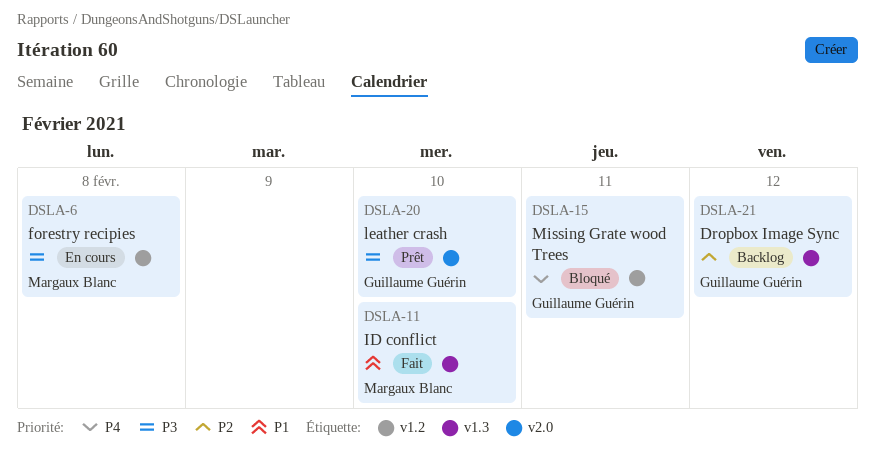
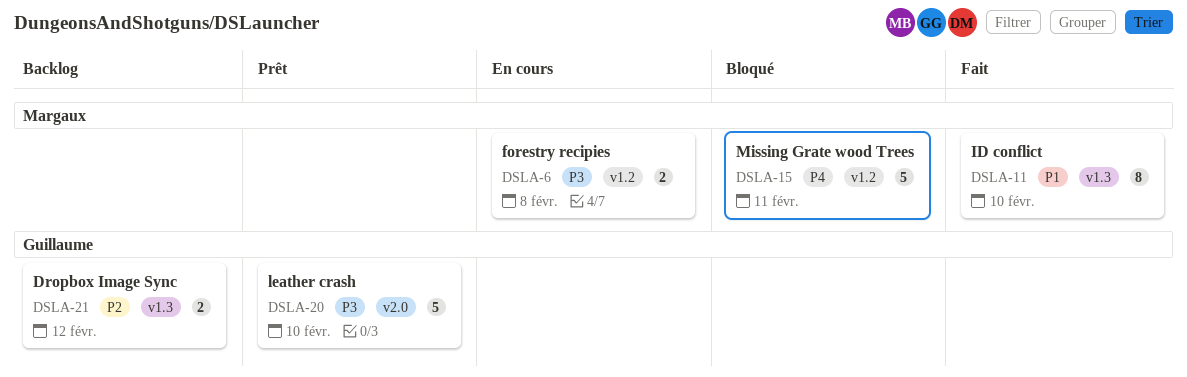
DSLA-15, owner: Guillaume Guérin -> Margaux Blanc

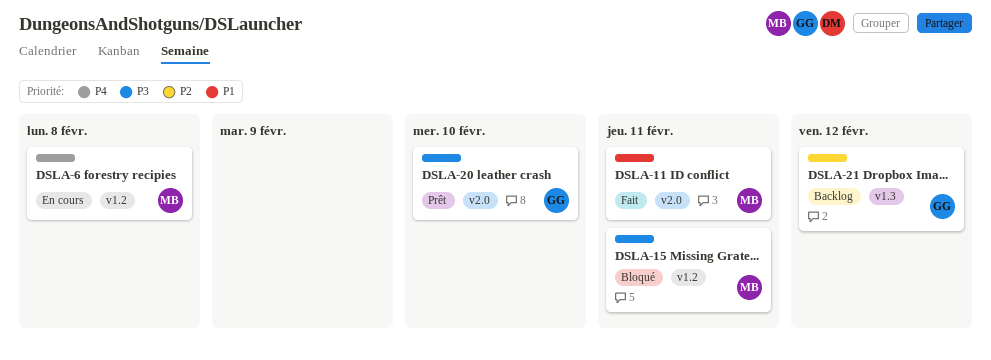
DSLA-6, priority: P3 -> P4
DSLA-11, label: v1.3 -> v2.0
DSLA-11, due: Feb 10 -> Feb 11
DSLA-15, priority: P4 -> P3

